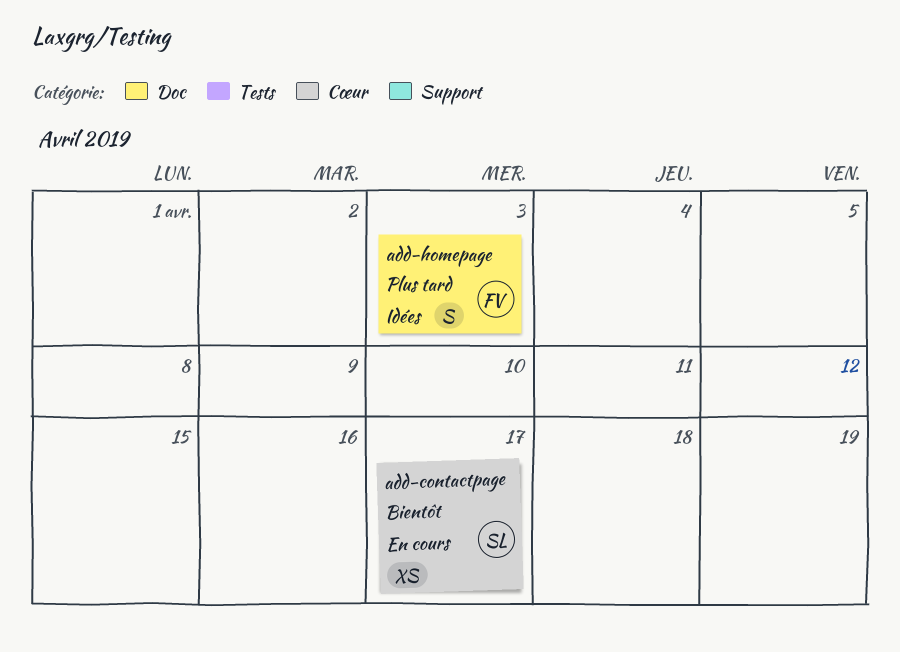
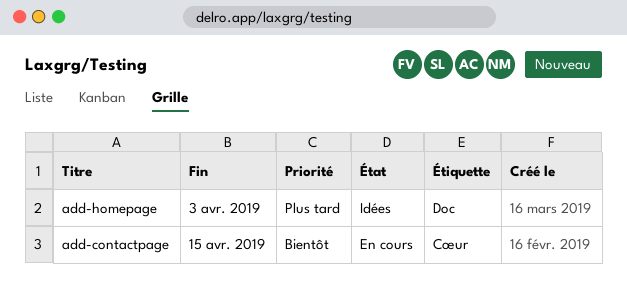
add-contactpage, due: Apr 17 -> Apr 15

